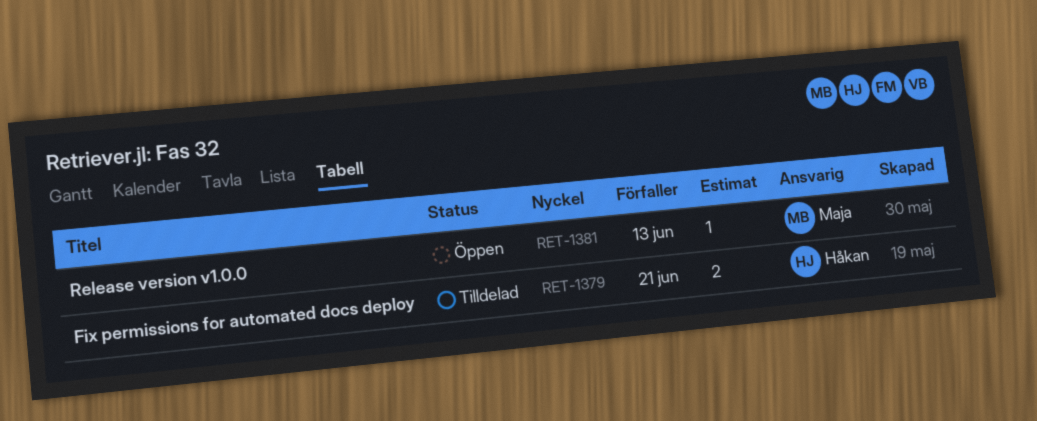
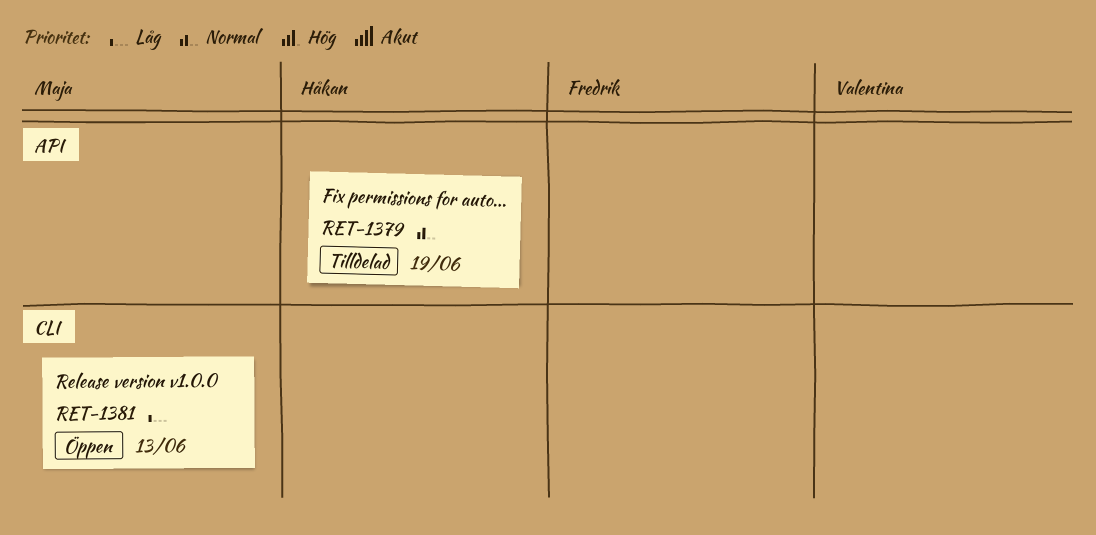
RET-1379, due: Jun 21 -> Jun 19

